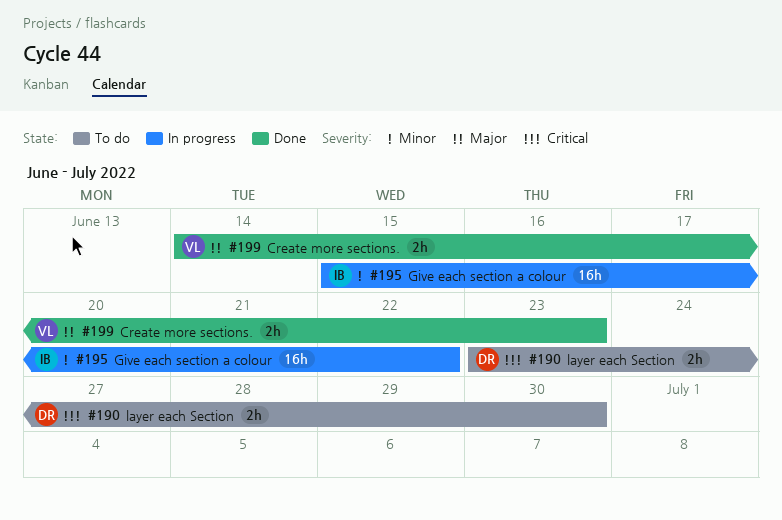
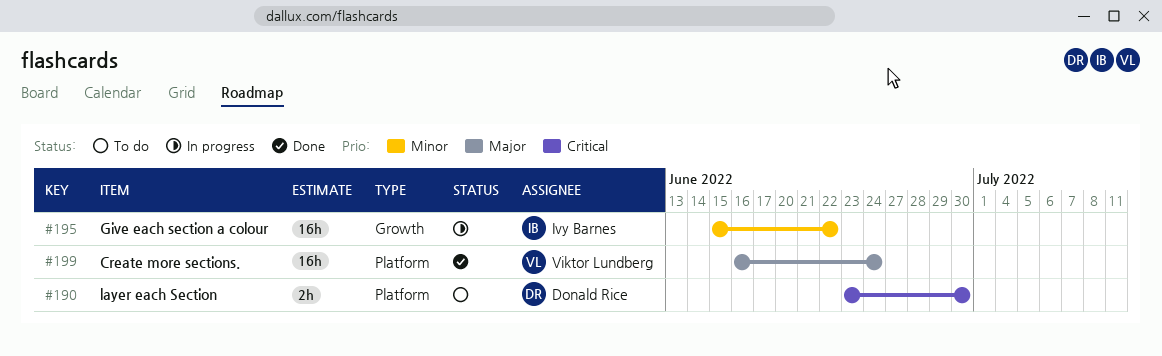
#199, estimate: 2h -> 16h
#199, start: Jun 14 -> Jun 16
#199, due: Jun 23 -> Jun 24

